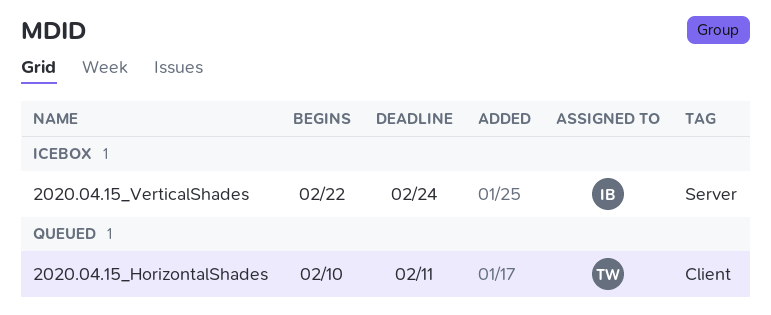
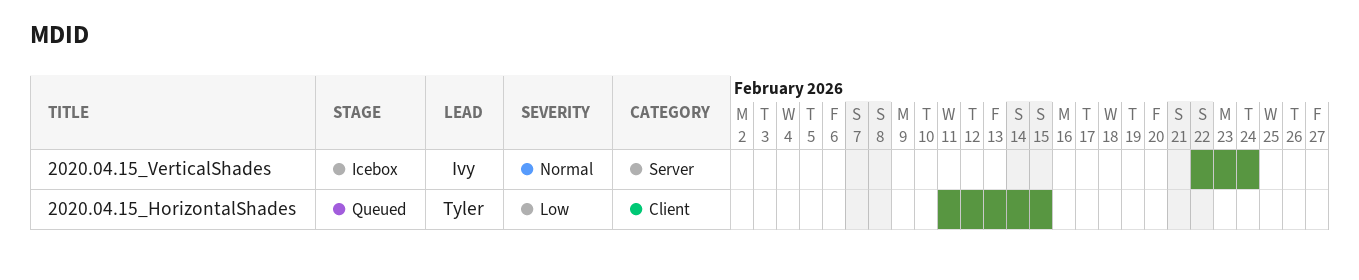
2020.04.15_HorizontalShades, start: Feb 10 -> Feb 11
2020.04.15_HorizontalShades, due: Feb 11 -> Feb 15

